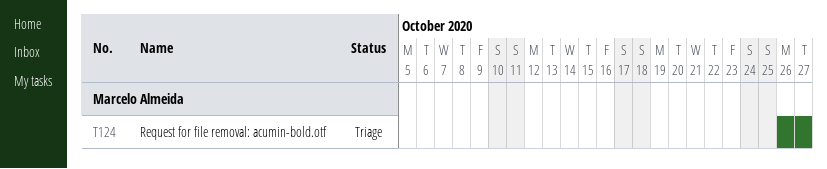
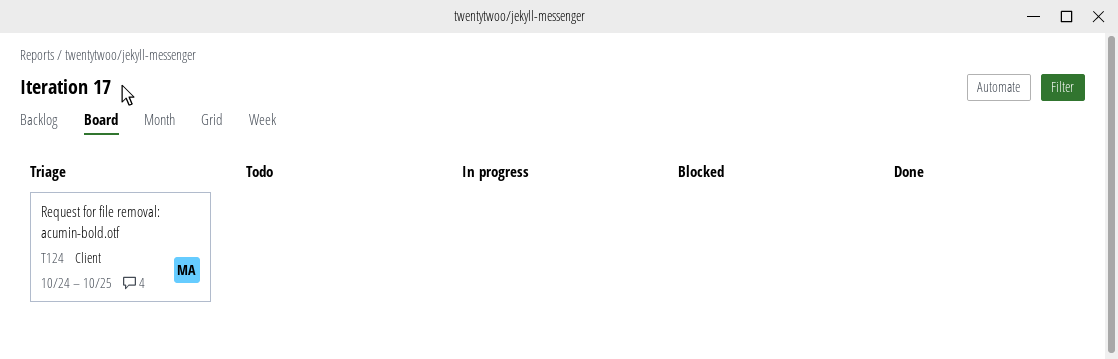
T124, start: Oct 26 -> Oct 24
T124, due: Oct 27 -> Oct 25

